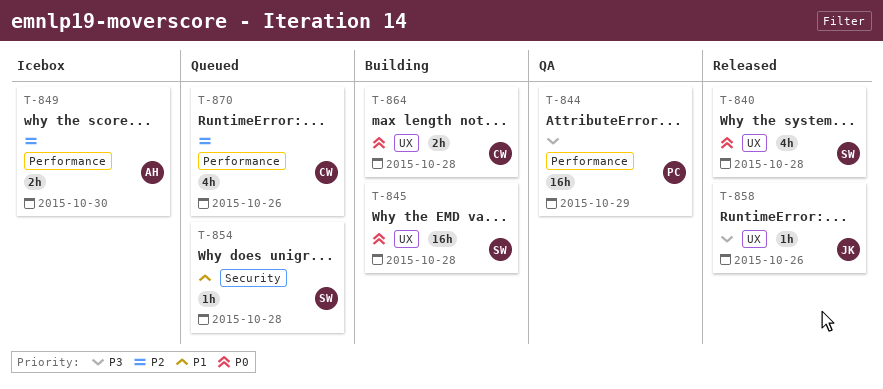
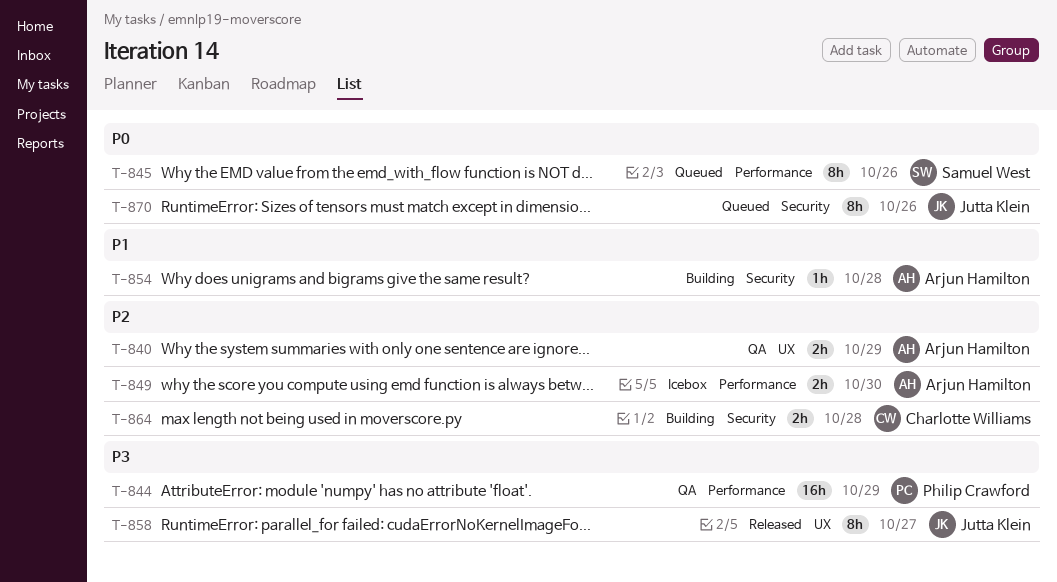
T-840, status: Released -> QA
T-840, owner: Samuel West -> Arjun Hamilton
T-840, priority: P0 -> P2
T-840, estimate: 4h -> 2h
T-840, due: Oct 28 -> Oct 29
T-845, status: Building -> Queued
T-845, label: UX -> Performance
T-845, estimate: 16h -> 8h
T-845, due: Oct 28 -> Oct 26
T-854, status: Queued -> Building
T-854, owner: Samuel West -> Arjun Hamilton
T-858, estimate: 1h -> 8h
T-858, due: Oct 26 -> Oct 27
T-864, priority: P0 -> P2
T-864, label: UX -> Security
T-870, owner: Charlotte Williams -> Jutta Klein
T-870, priority: P2 -> P0
T-870, label: Performance -> Security
T-870, estimate: 4h -> 8h

